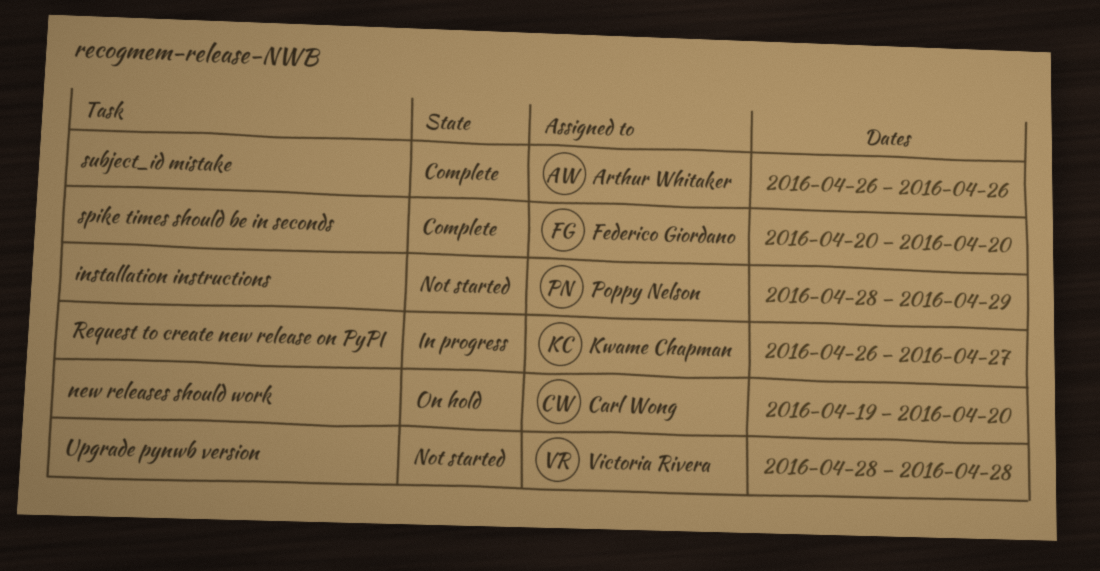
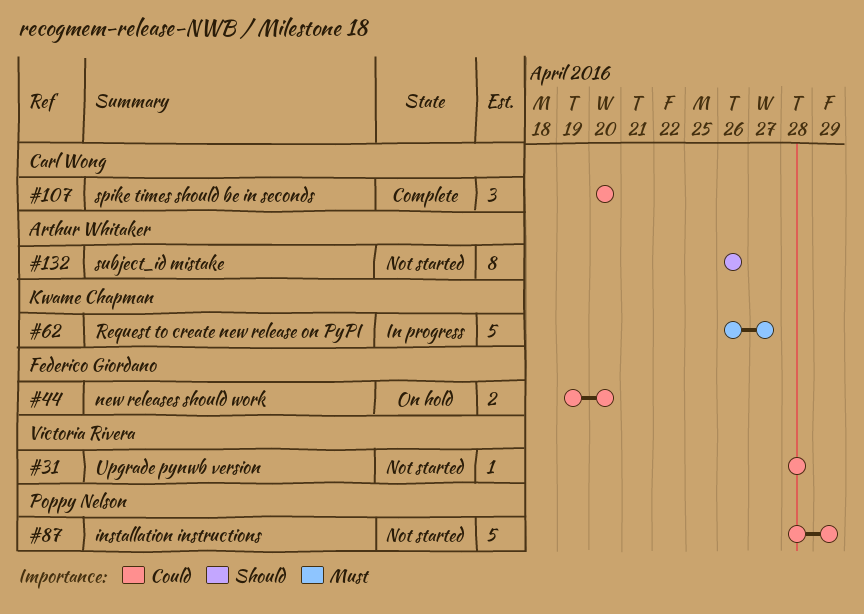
new releases should work, owner: Carl Wong -> Federico Giordano
spike times should be in seconds, owner: Federico Giordano -> Carl Wong
subject_id mistake, status: Complete -> Not started

